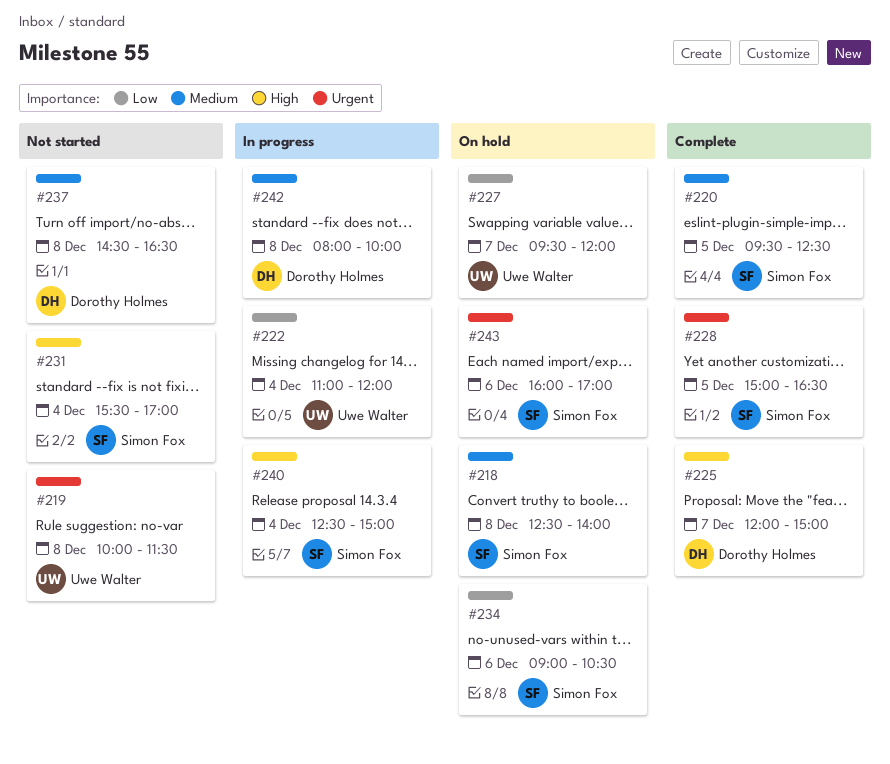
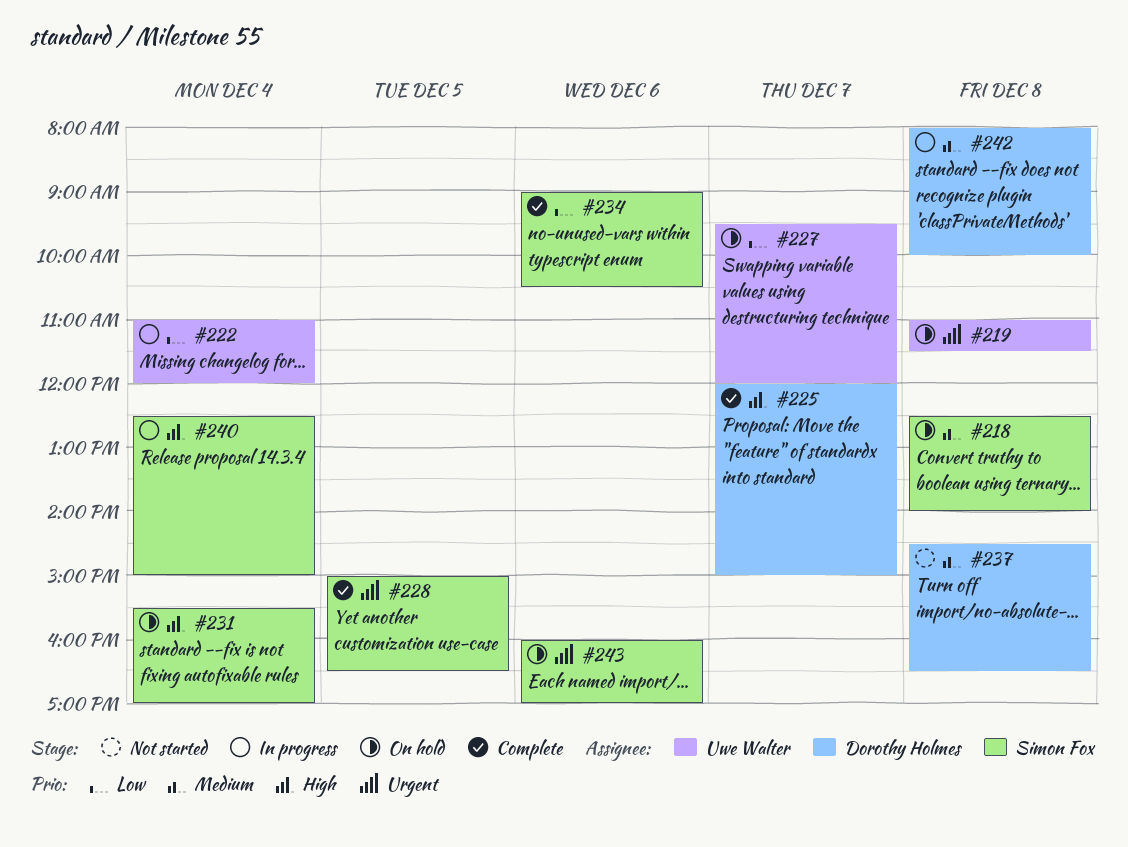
#219, status: Not started -> On hold
#219, begins: 10:00 -> 11:00
#220: present -> none
#231, status: Not started -> On hold
#234, status: On hold -> Complete

